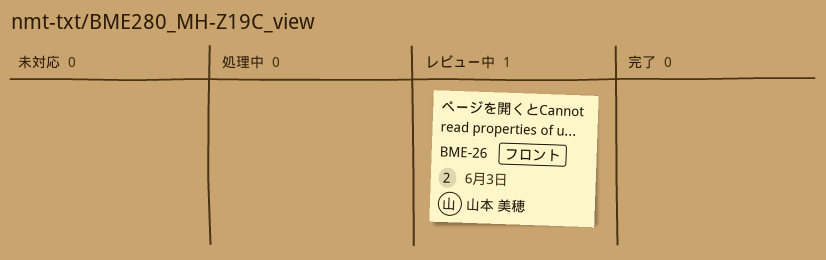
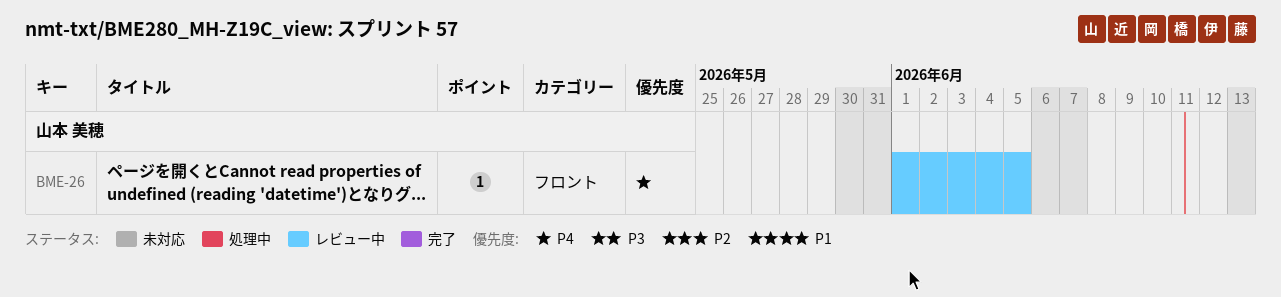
BME-26, estimate: 2 -> 1
BME-26, due: Jun 3 -> Jun 5

